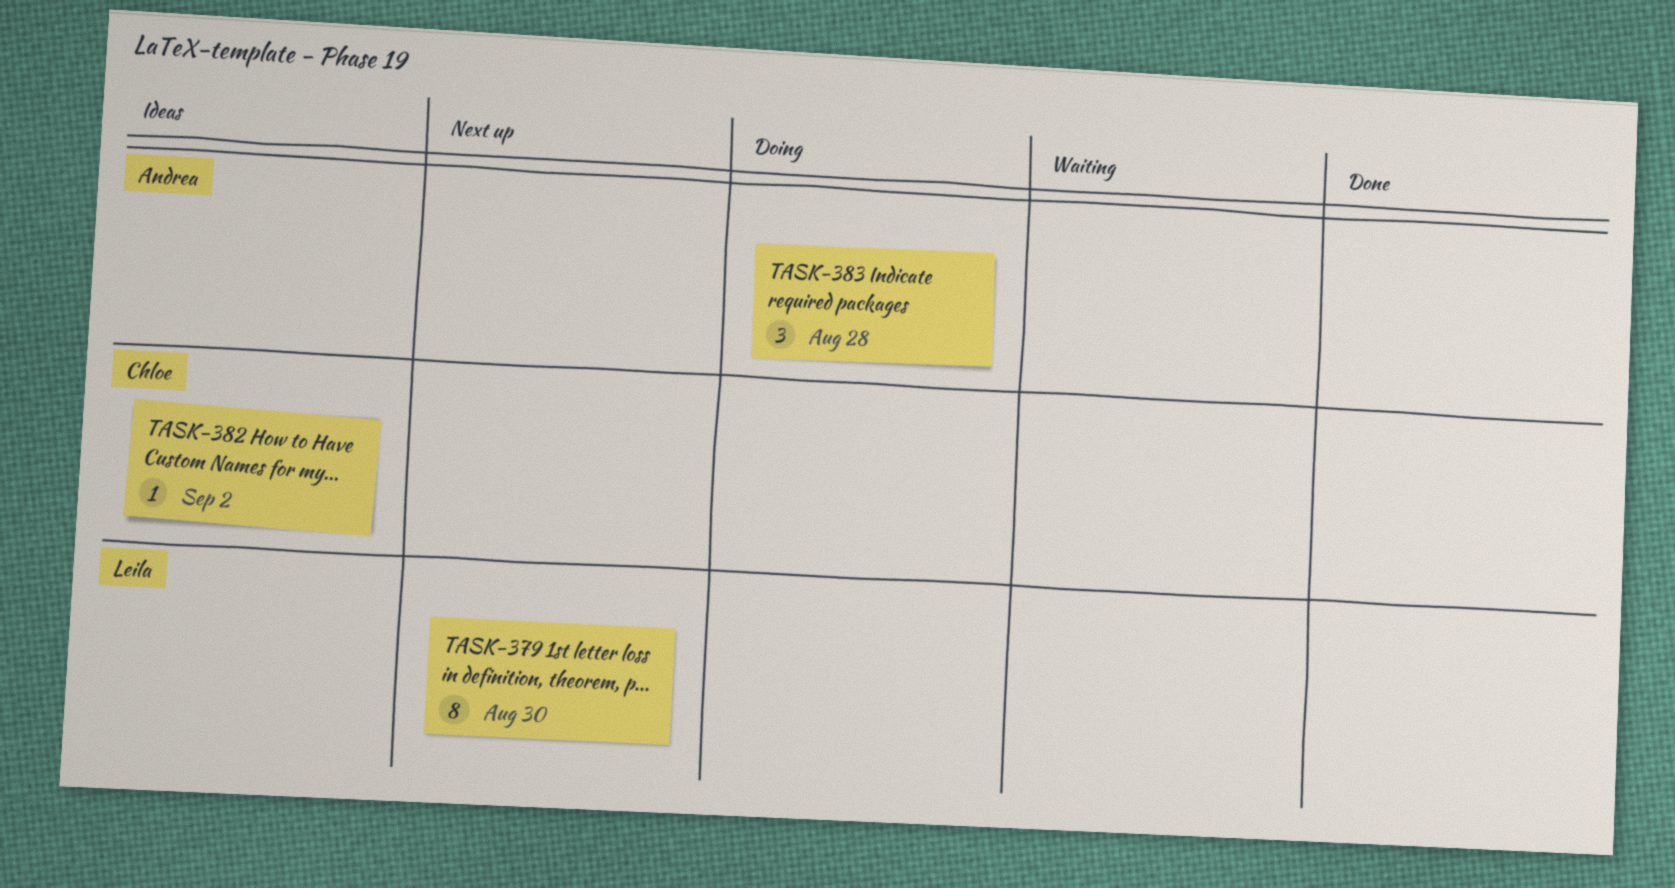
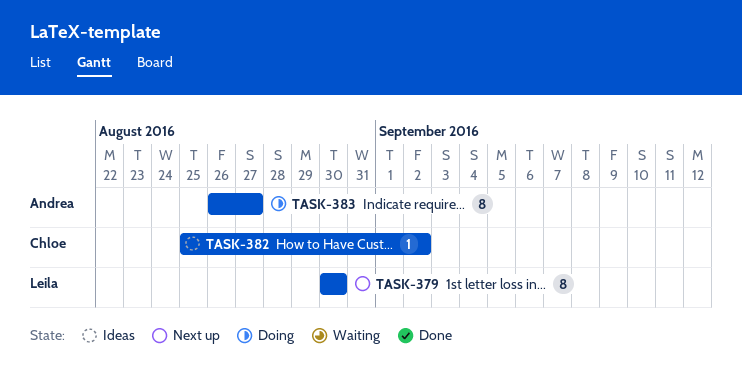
TASK-383, estimate: 3 -> 8
TASK-383, due: Aug 28 -> Aug 27

